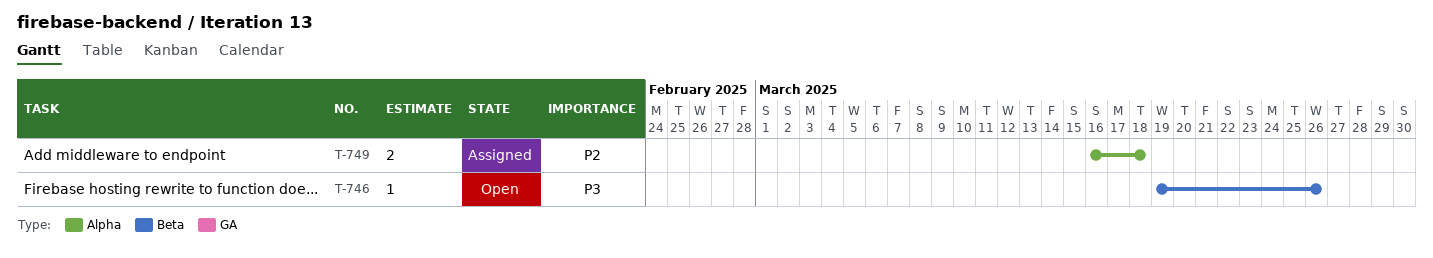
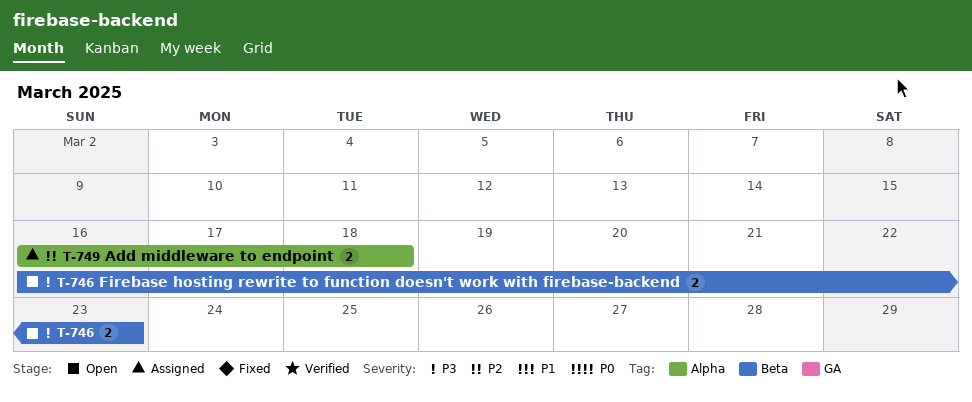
T-746, estimate: 1 -> 2
T-746, start: Mar 19 -> Mar 16
T-746, due: Mar 26 -> Mar 23

